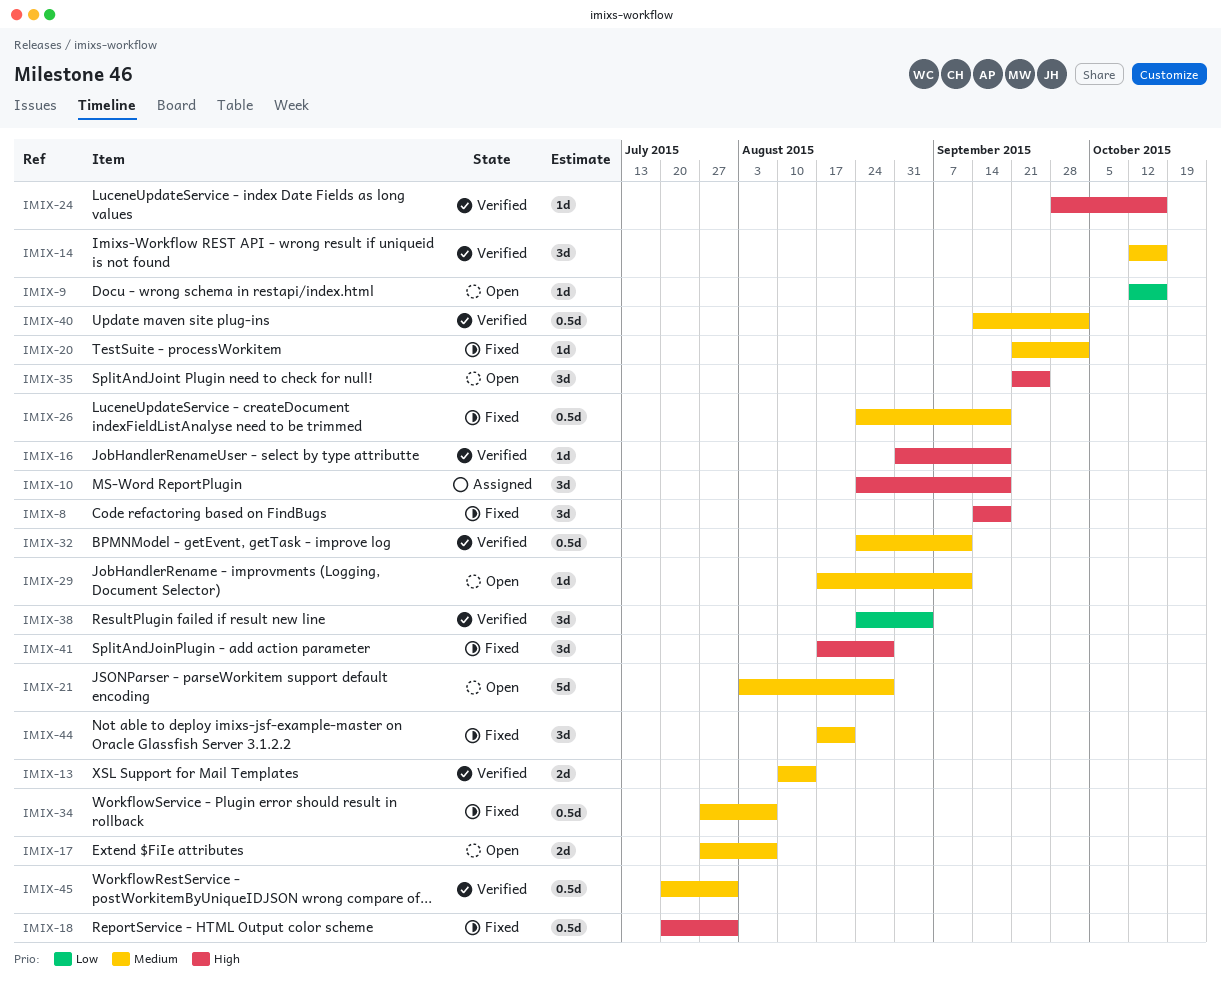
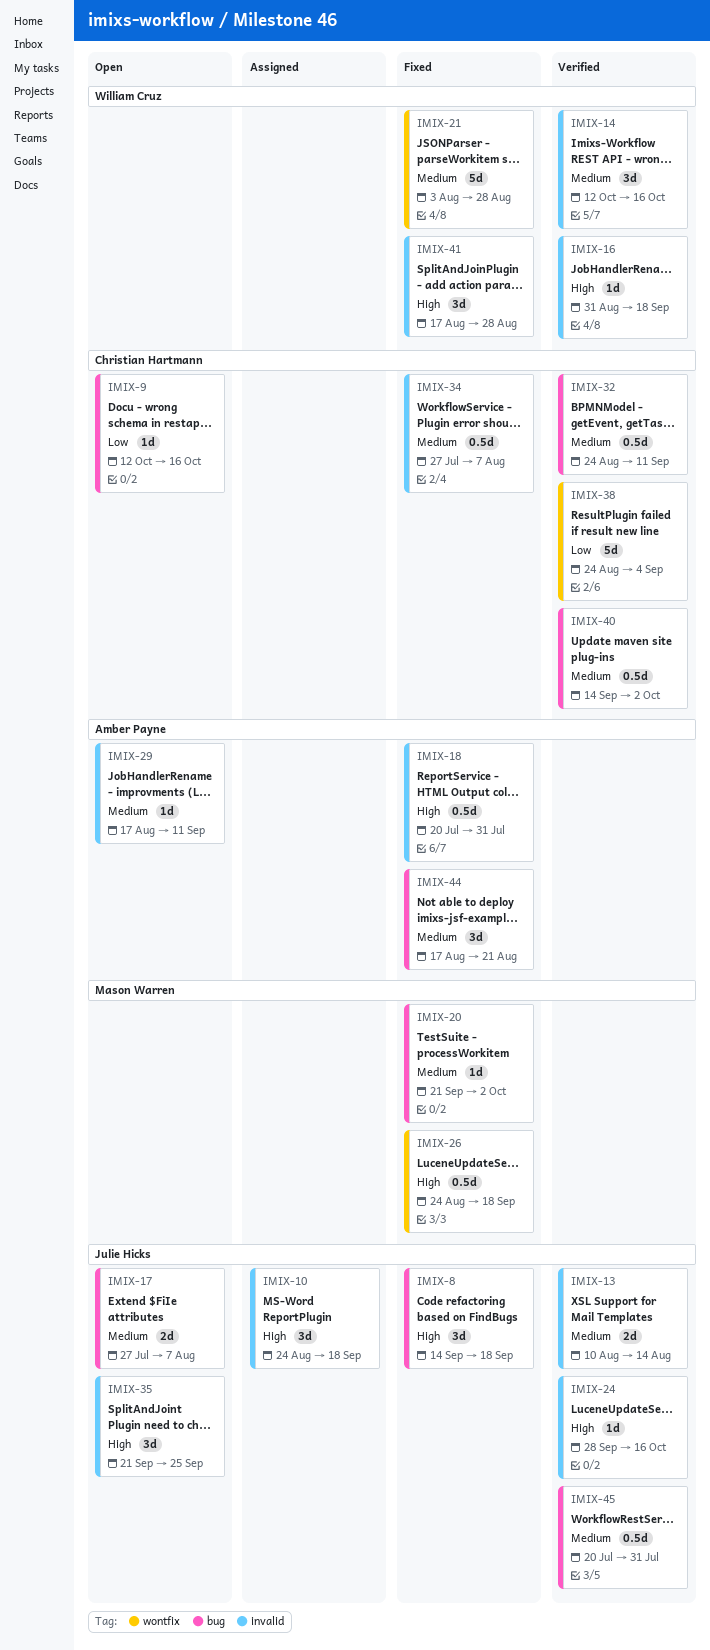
IMIX-21, status: Open -> Fixed
IMIX-26, priority: Medium -> High
IMIX-38, estimate: 3d -> 5d

